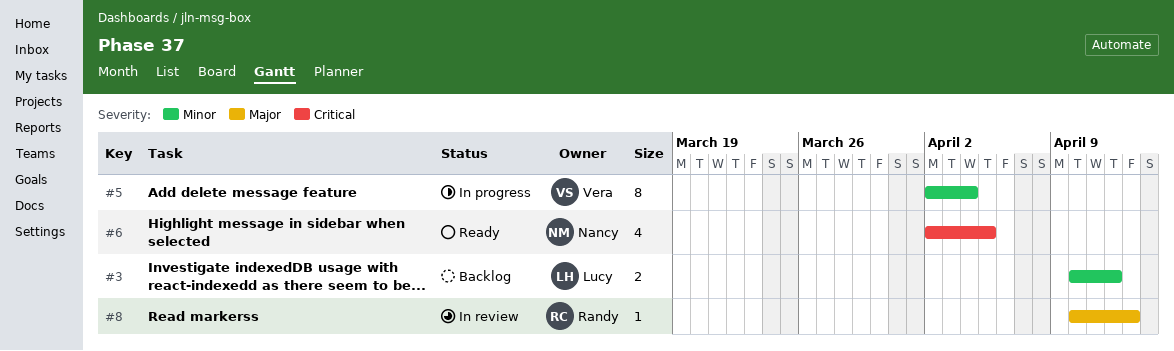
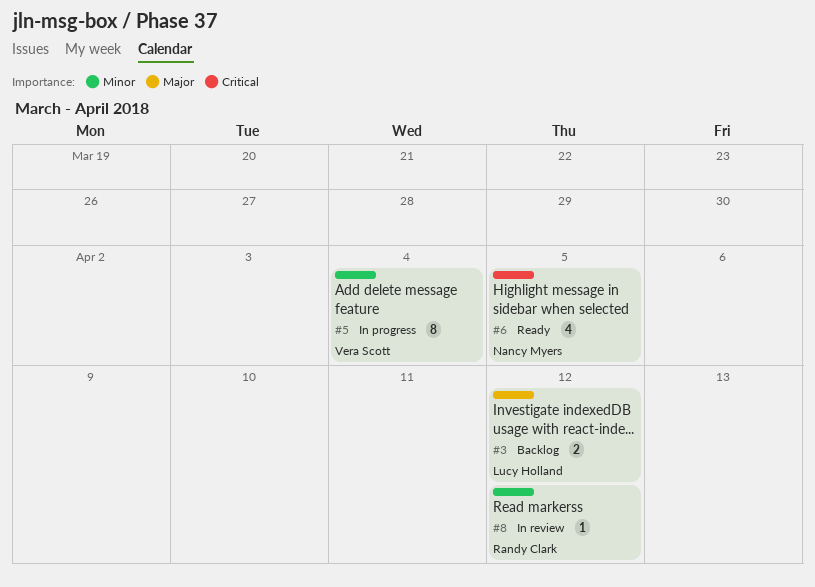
#3, priority: Minor -> Major
#8, priority: Major -> Minor
#8, due: Apr 13 -> Apr 12

